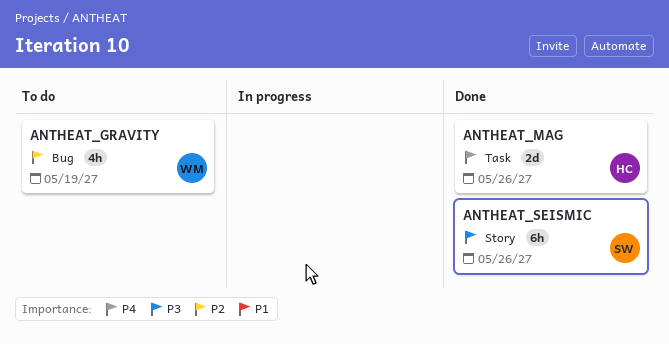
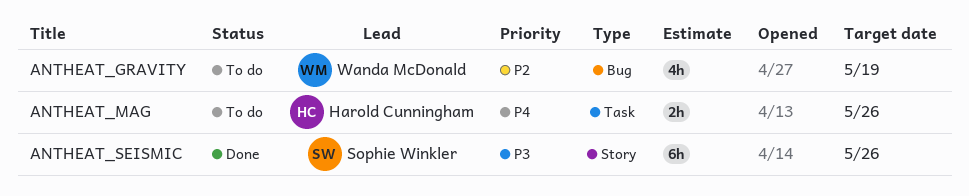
ANTHEAT_MAG, status: Done -> To do
ANTHEAT_MAG, estimate: 2d -> 2h

